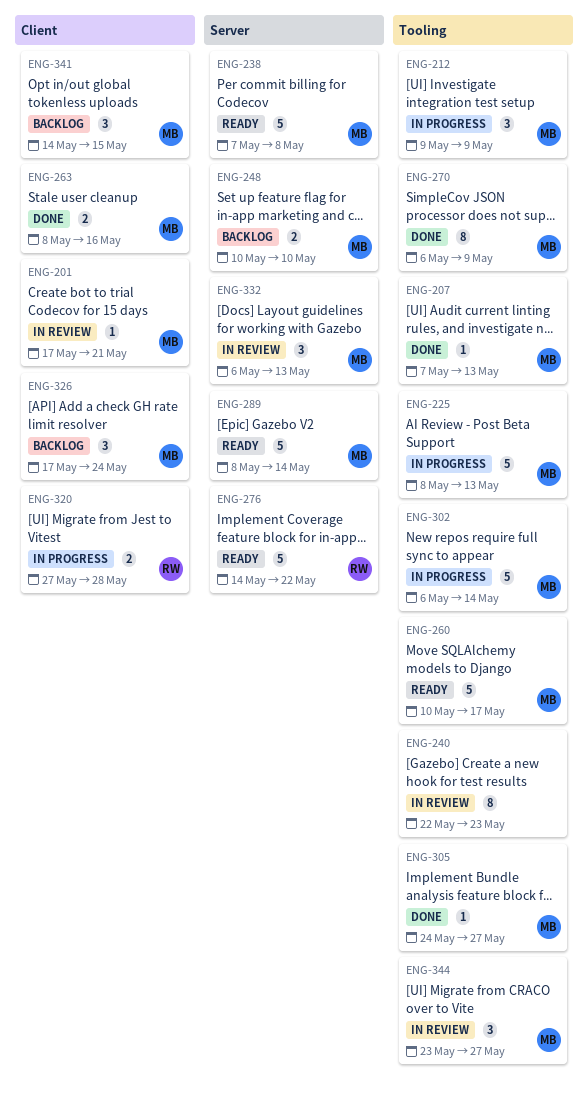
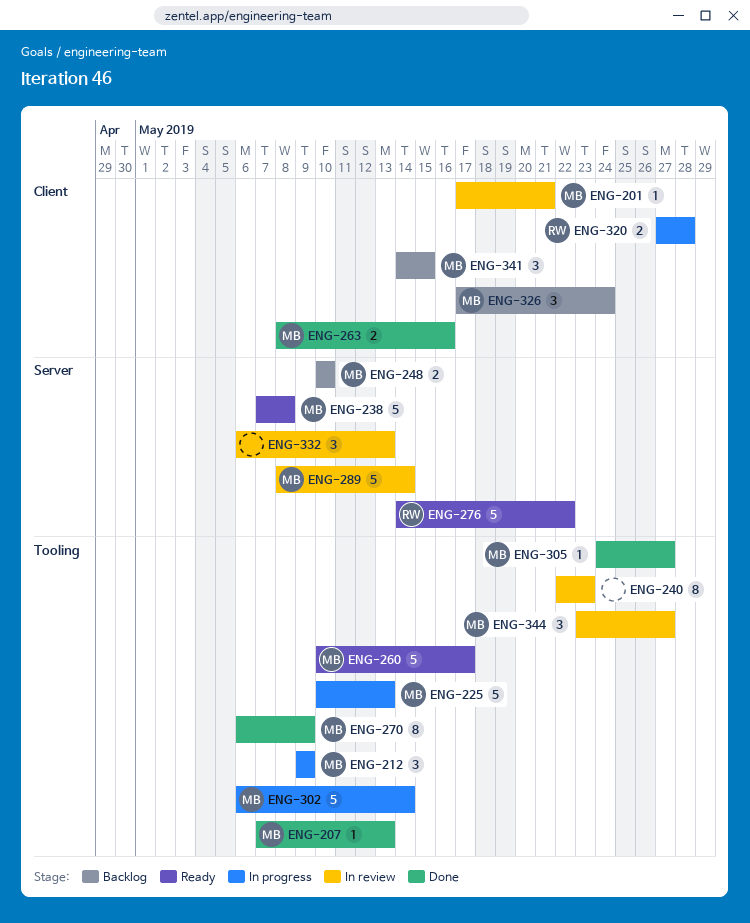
ENG-225, start: May 8 -> May 10
ENG-289, status: Ready -> In review
ENG-332, owner: MB -> none

